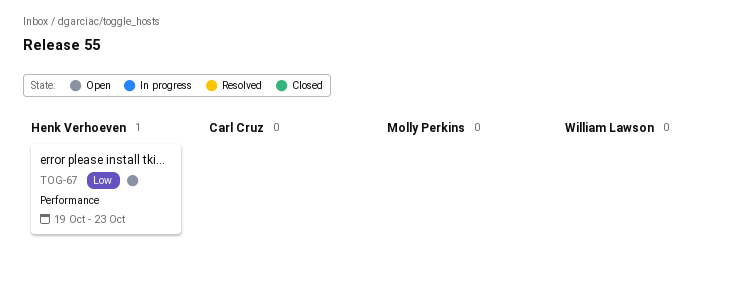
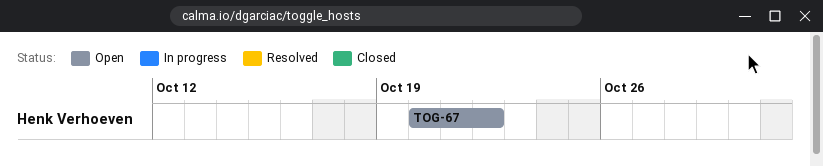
TOG-67, start: Oct 19 -> Oct 20
TOG-67, due: Oct 23 -> Oct 22

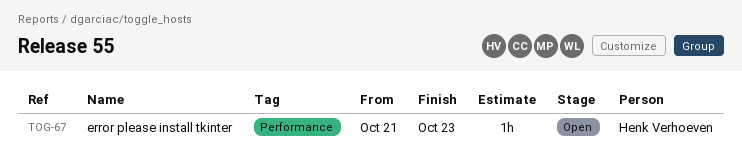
TOG-67, start: Oct 20 -> Oct 21
TOG-67, due: Oct 22 -> Oct 23

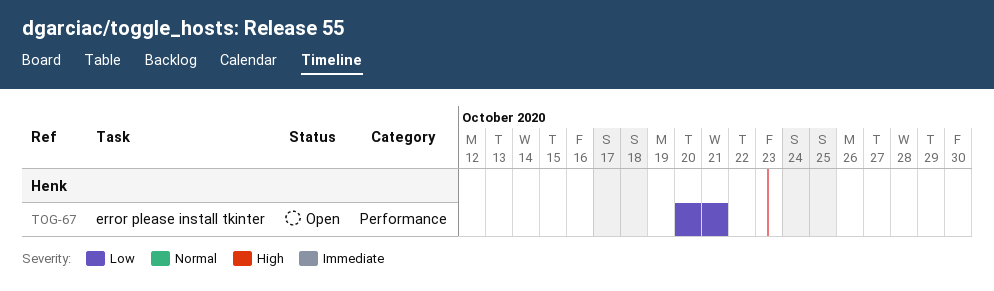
TOG-67, start: Oct 21 -> Oct 20
TOG-67, due: Oct 23 -> Oct 21

